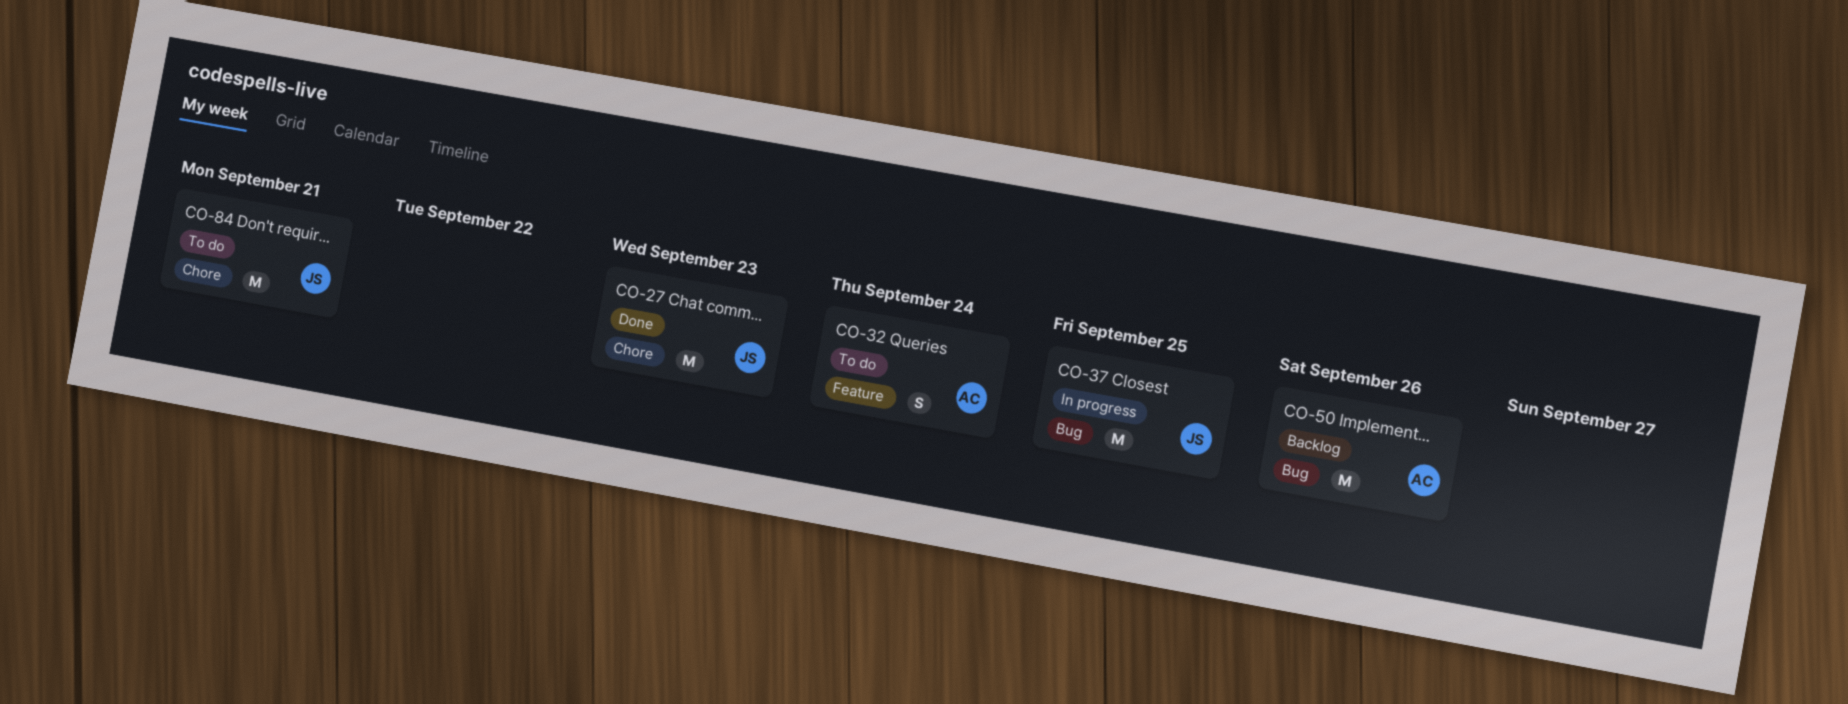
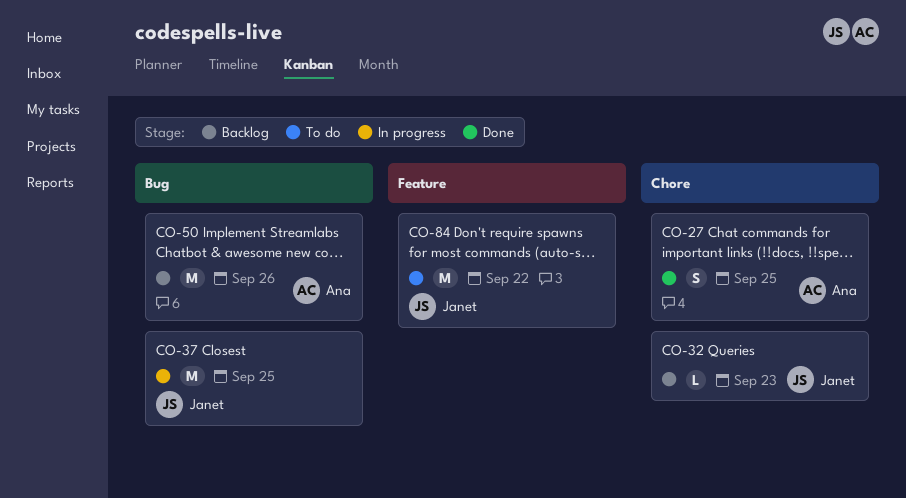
CO-27, owner: Janet -> Ana
CO-27, estimate: M -> S
CO-27, due: Sep 23 -> Sep 25
CO-32, status: To do -> Backlog
CO-32, owner: Ana -> Janet
CO-32, label: Feature -> Chore
CO-32, estimate: S -> L
CO-32, due: Sep 24 -> Sep 23
CO-84, label: Chore -> Feature
CO-84, due: Sep 21 -> Sep 22

